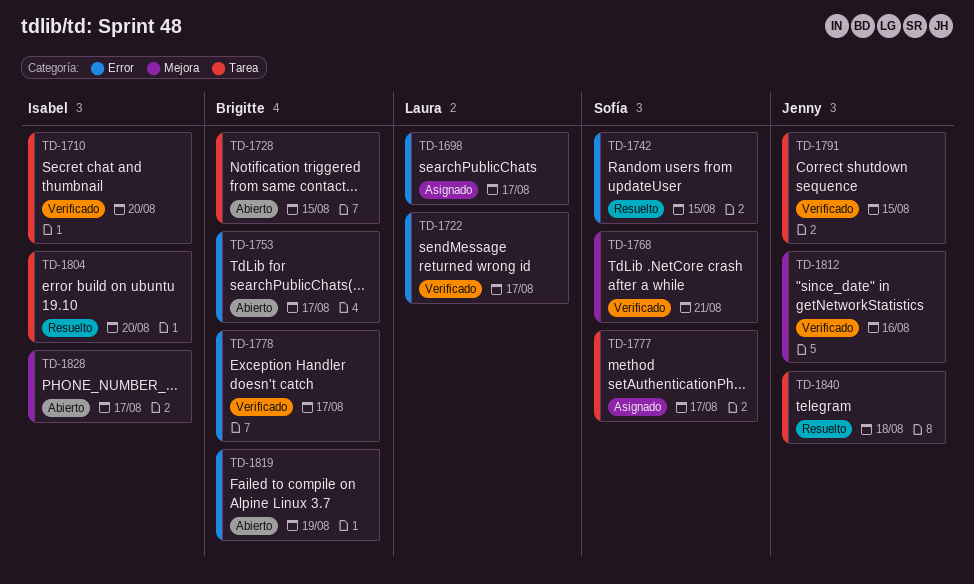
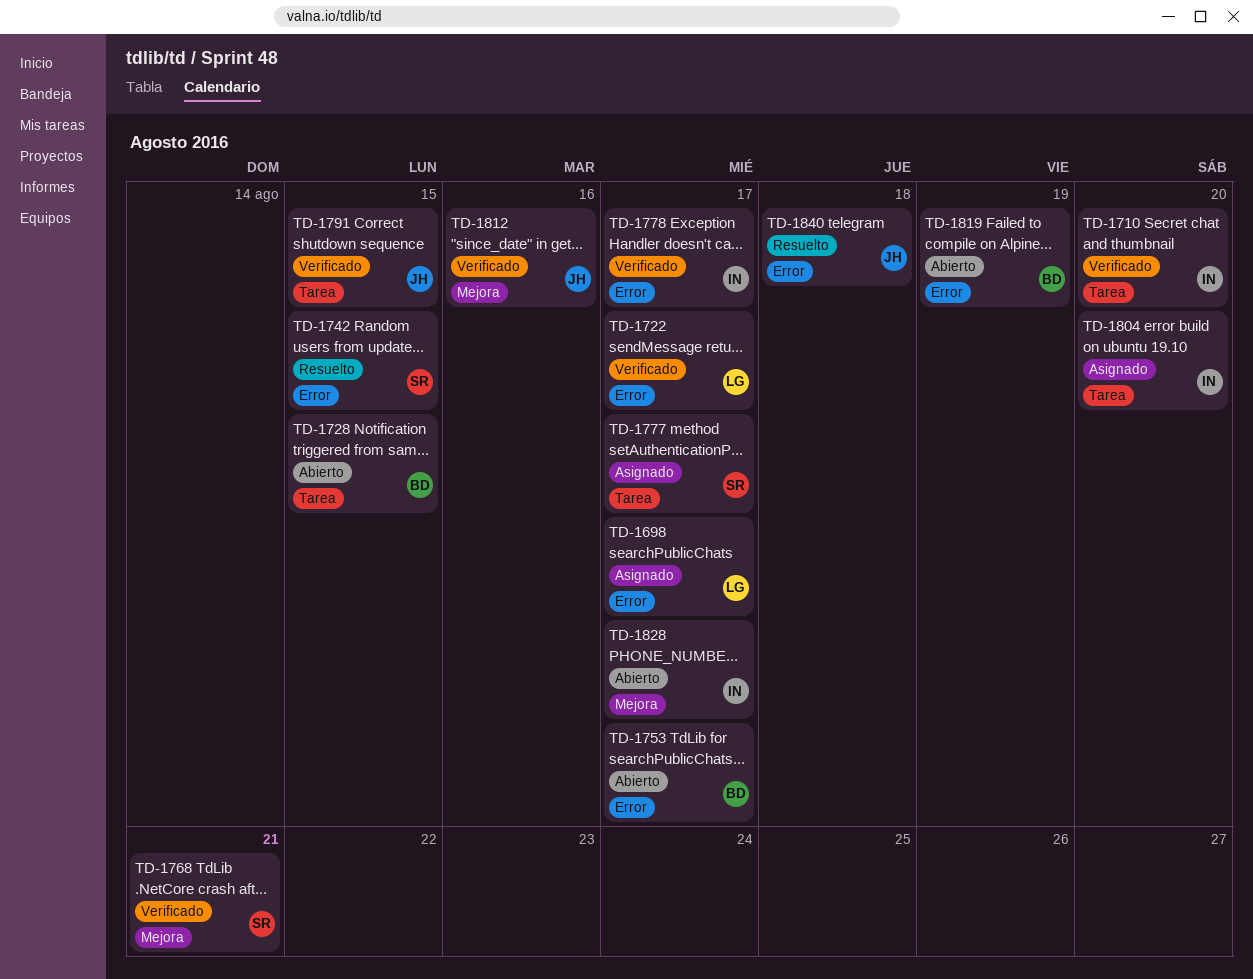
TD-1778, owner: Brigitte -> Isabel
TD-1804, status: Resuelto -> Asignado
TD-1840, label: Tarea -> Error

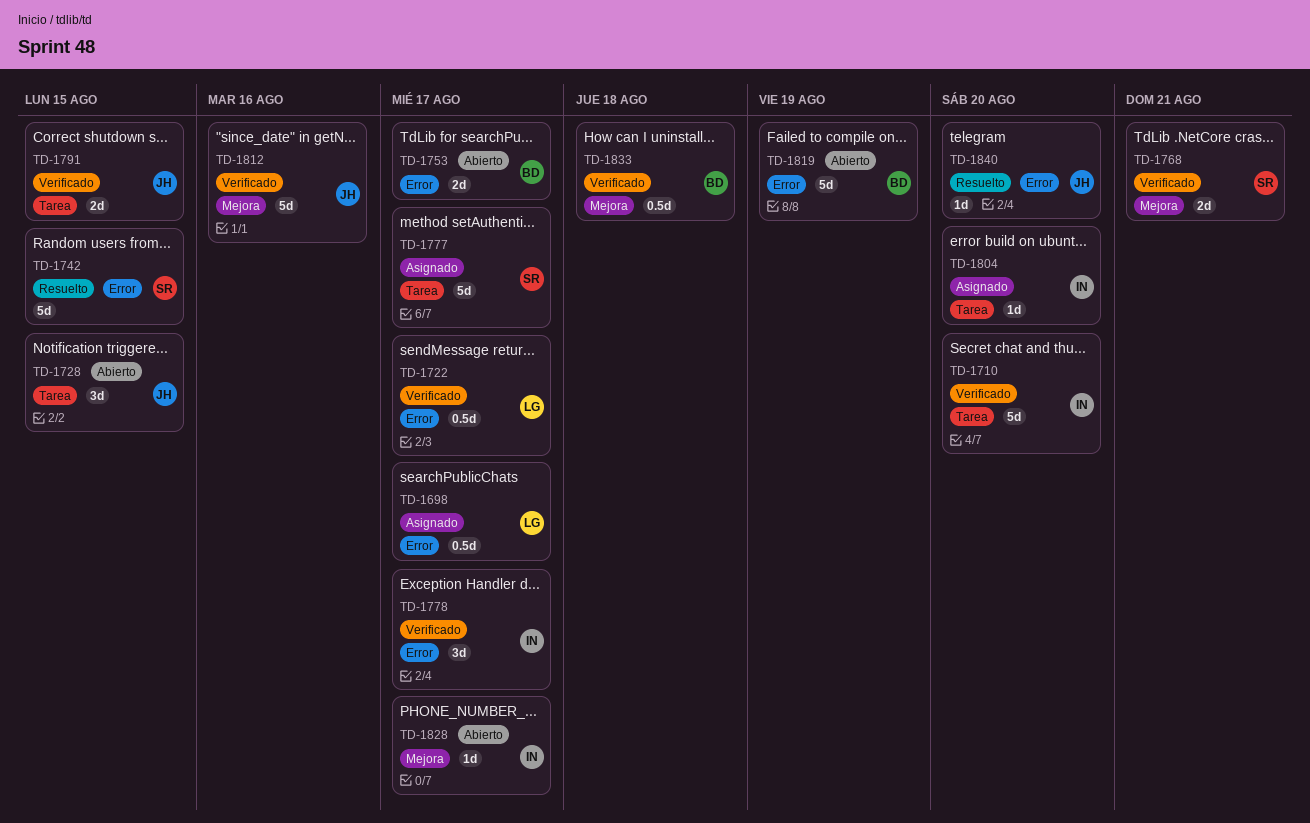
TD-1728, owner: BD -> JH
TD-1833: none -> present
TD-1840, due: Aug 18 -> Aug 20

